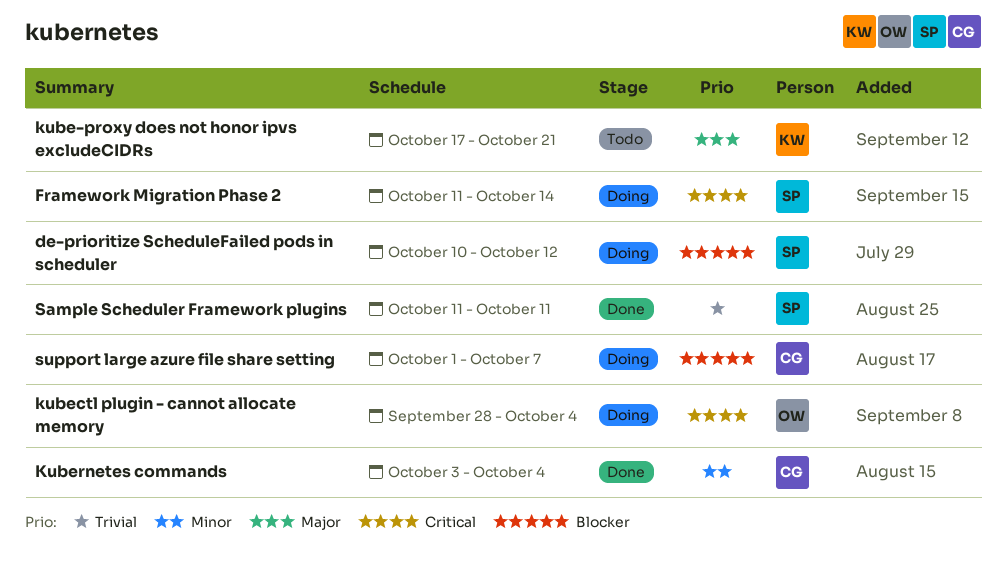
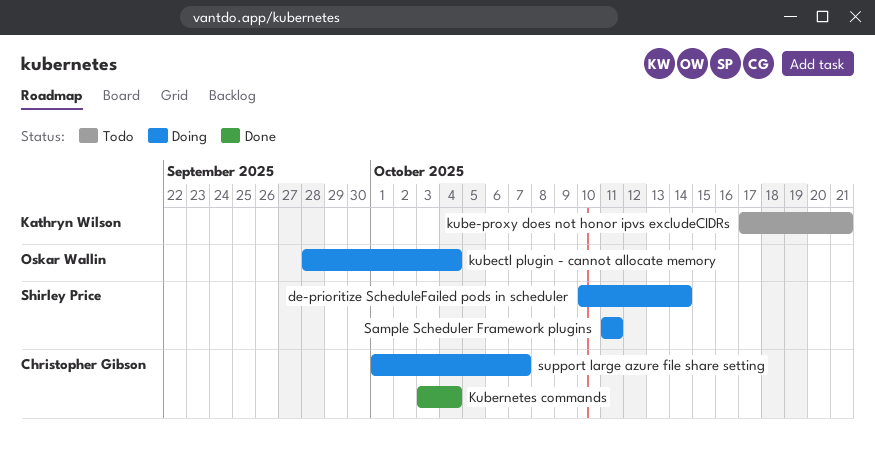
de-prioritize ScheduleFailed pods in scheduler, due: Oct 12 -> Oct 14
Framework Migration Phase 2: present -> none
Sample Scheduler Framework plugins, status: Done -> Doing

